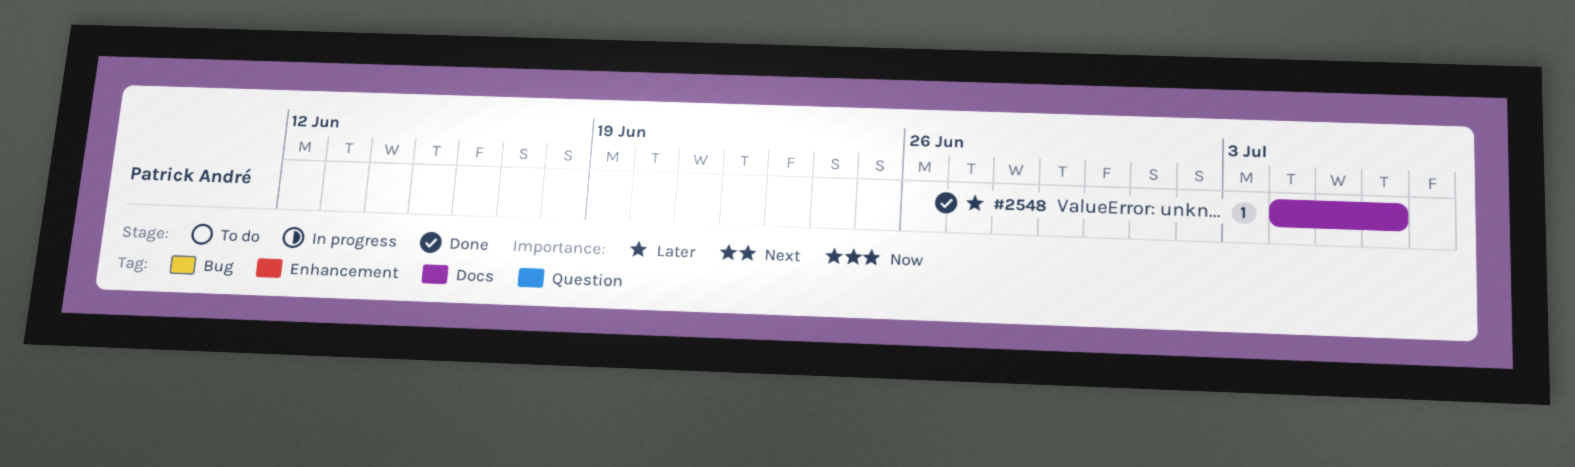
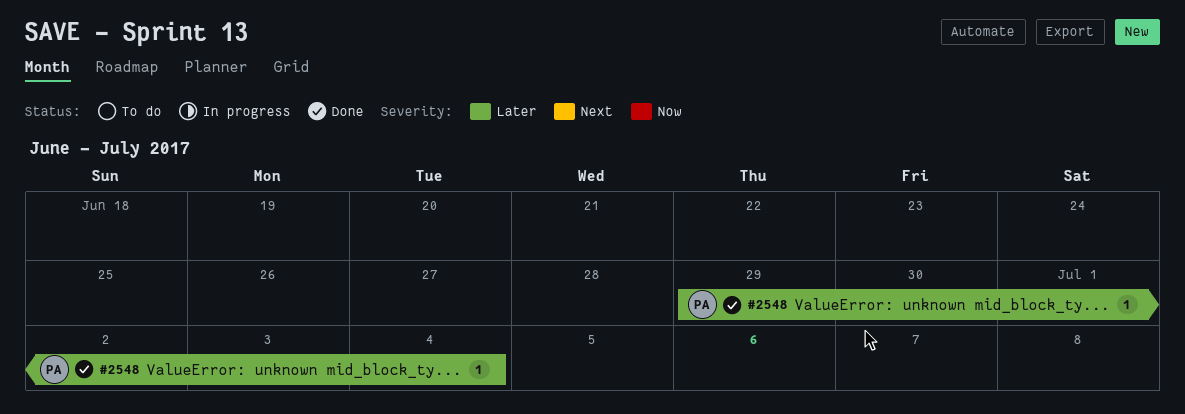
#2548, start: Jul 4 -> Jun 29
#2548, due: Jul 6 -> Jul 4

